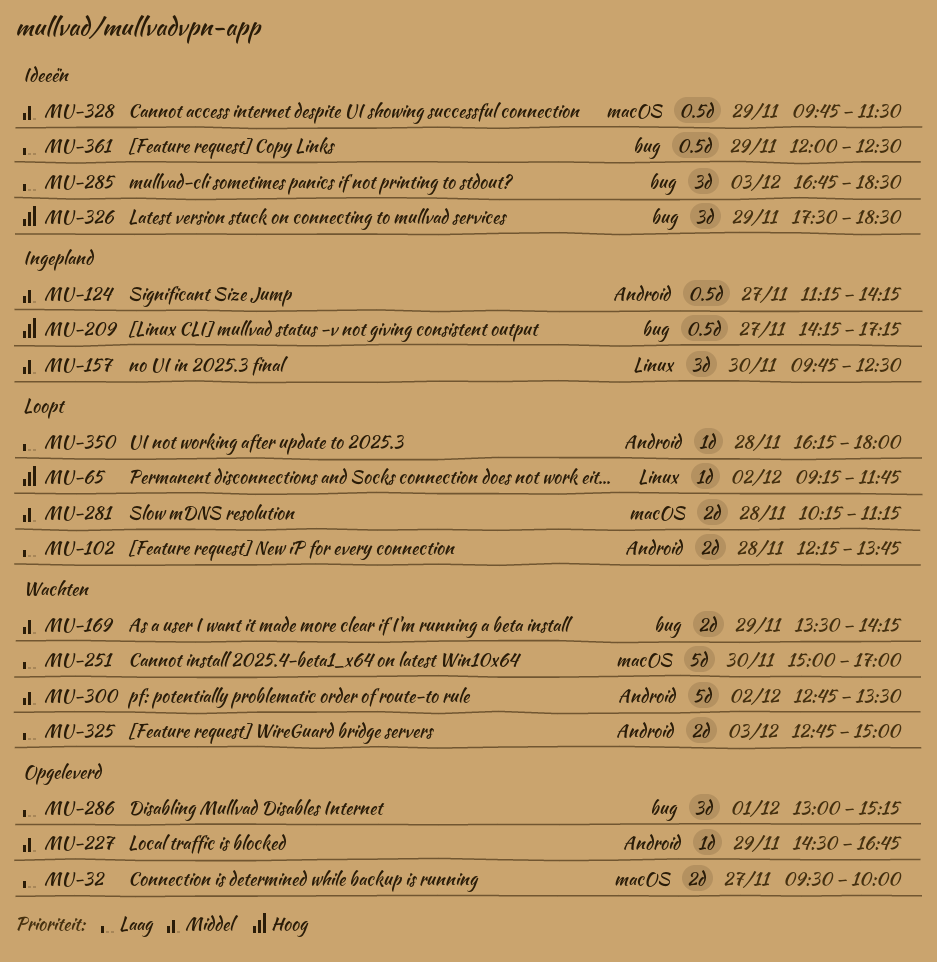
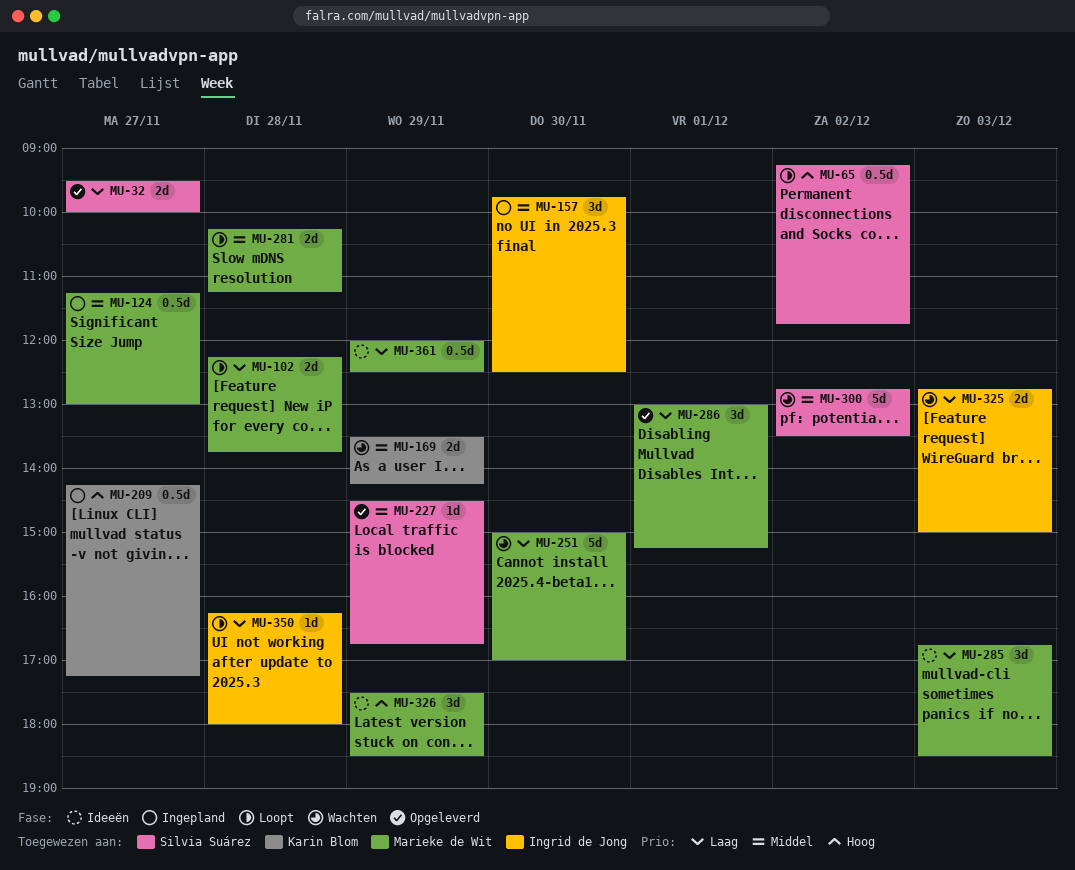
MU-65, estimate: 1d -> 0.5d
MU-124, ends: 14:15 -> 13:00
MU-328: present -> none

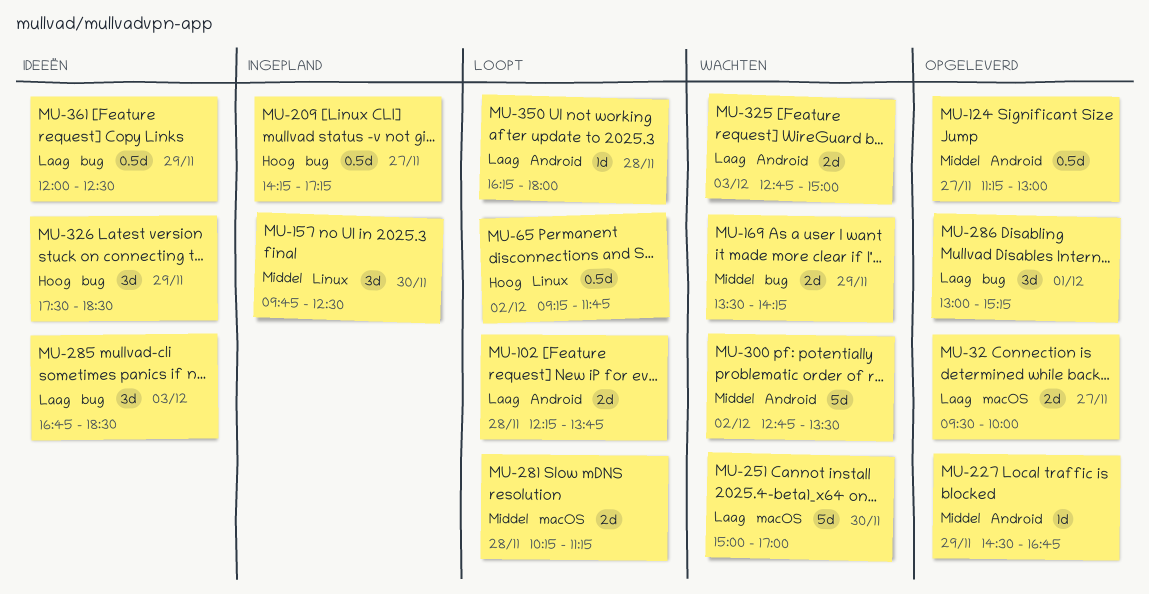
MU-124, status: Ingepland -> Opgeleverd

